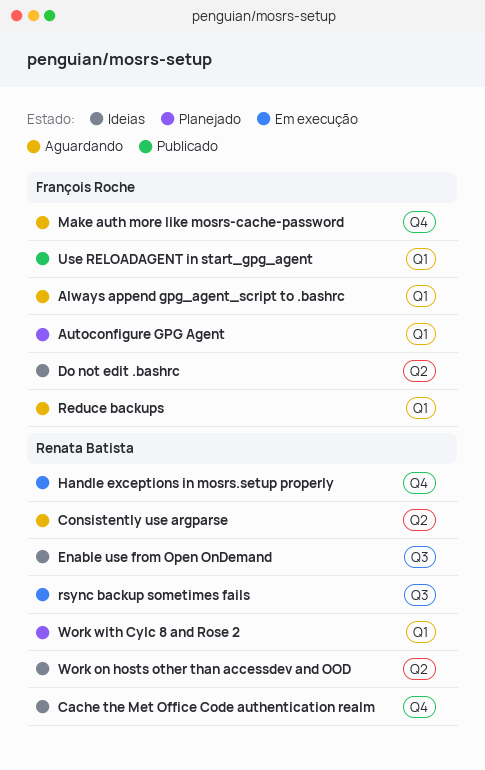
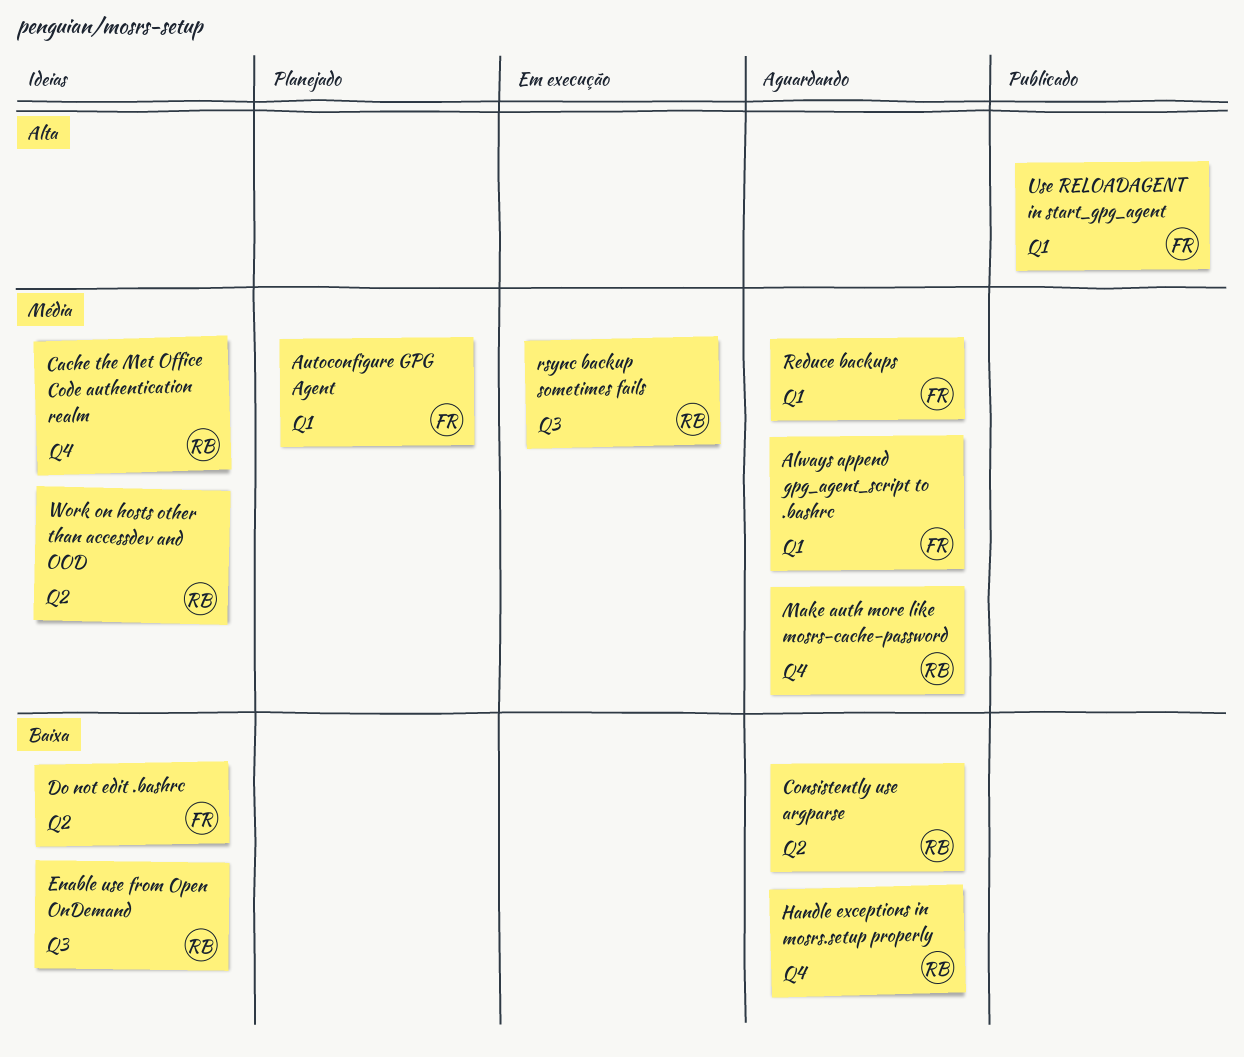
Handle exceptions in mosrs.setup properly, status: Em execução -> Aguardando
Make auth more like mosrs-cache-password, owner: François Roche -> Renata Batista
Work with Cylc 8 and Rose 2: present -> none

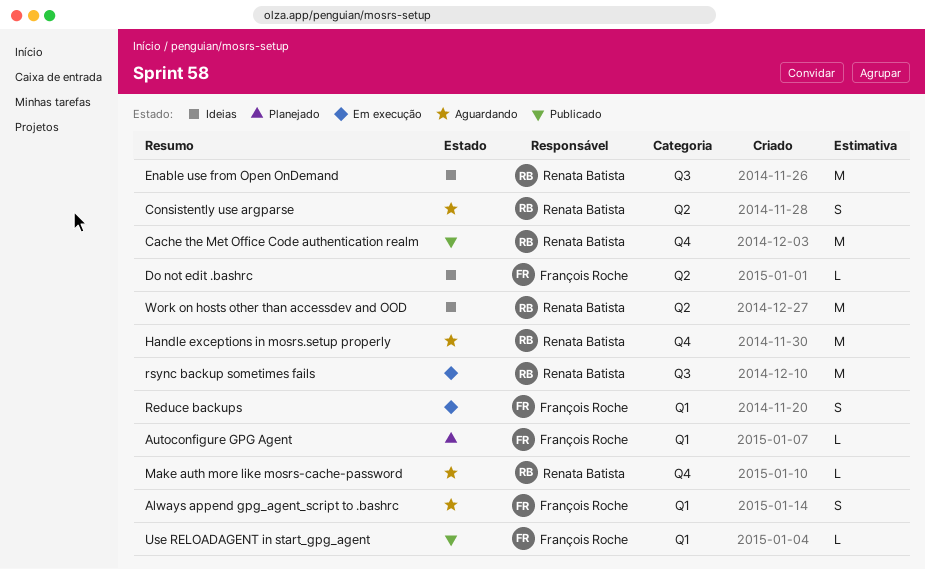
Cache the Met Office Code authentication realm, status: Ideias -> Publicado
Reduce backups, status: Aguardando -> Em execução

